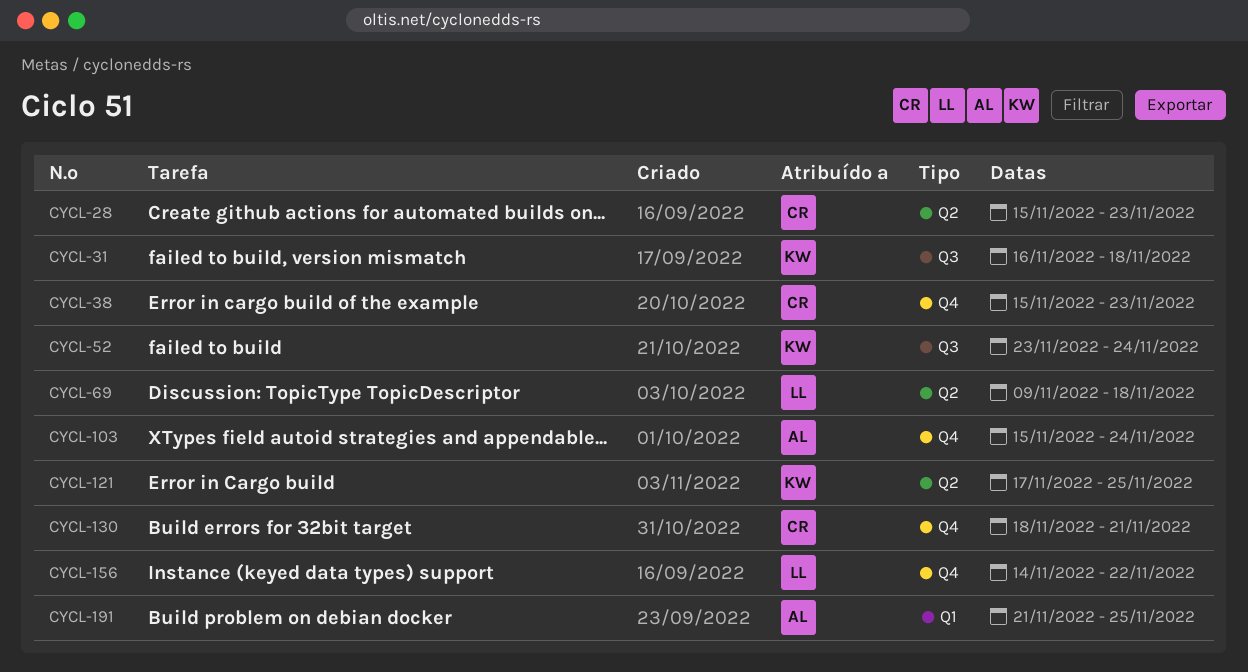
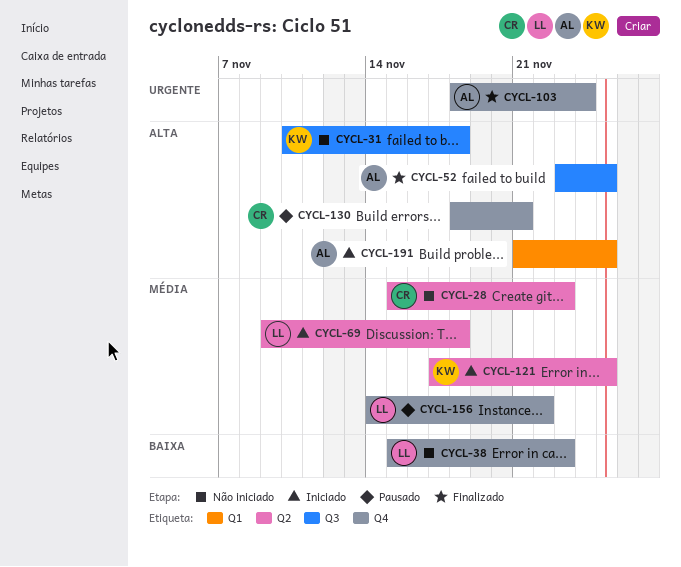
CYCL-31, start: Nov 16 -> Nov 10
CYCL-38, owner: CR -> LL
CYCL-52, owner: KW -> AL
CYCL-52, due: Nov 24 -> Nov 25
CYCL-103, start: Nov 15 -> Nov 18

